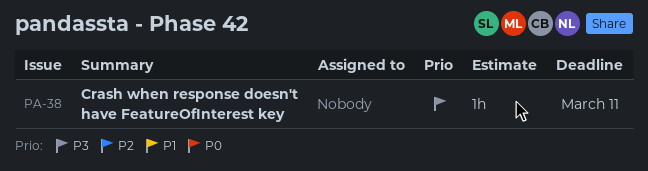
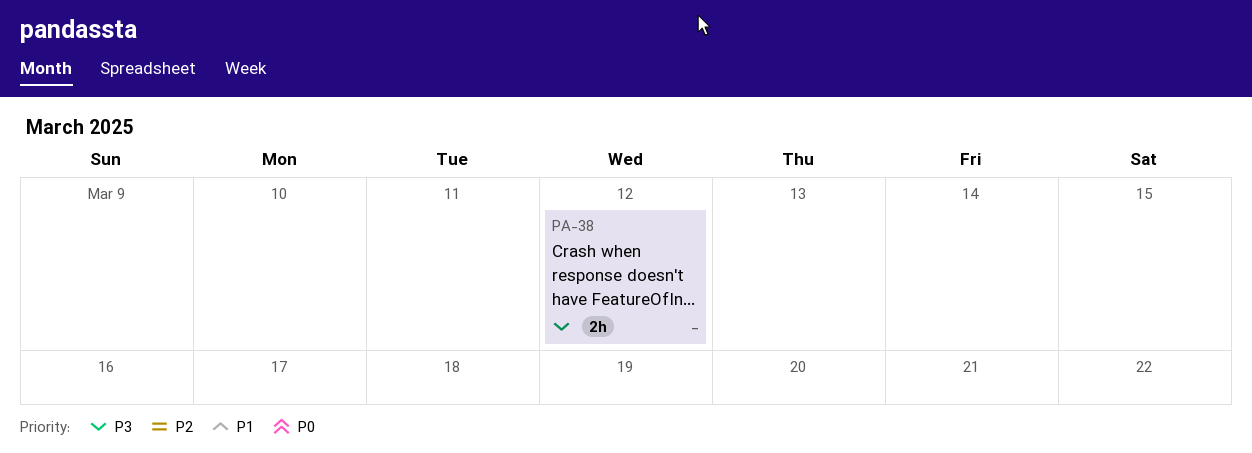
PA-38, estimate: 1h -> 2h
PA-38, due: Mar 11 -> Mar 12

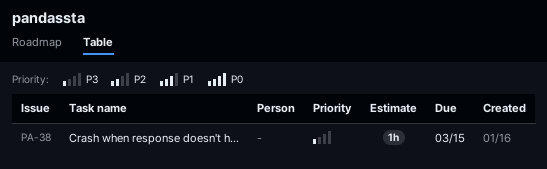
PA-38, estimate: 2h -> 1h
PA-38, due: Mar 12 -> Mar 15

